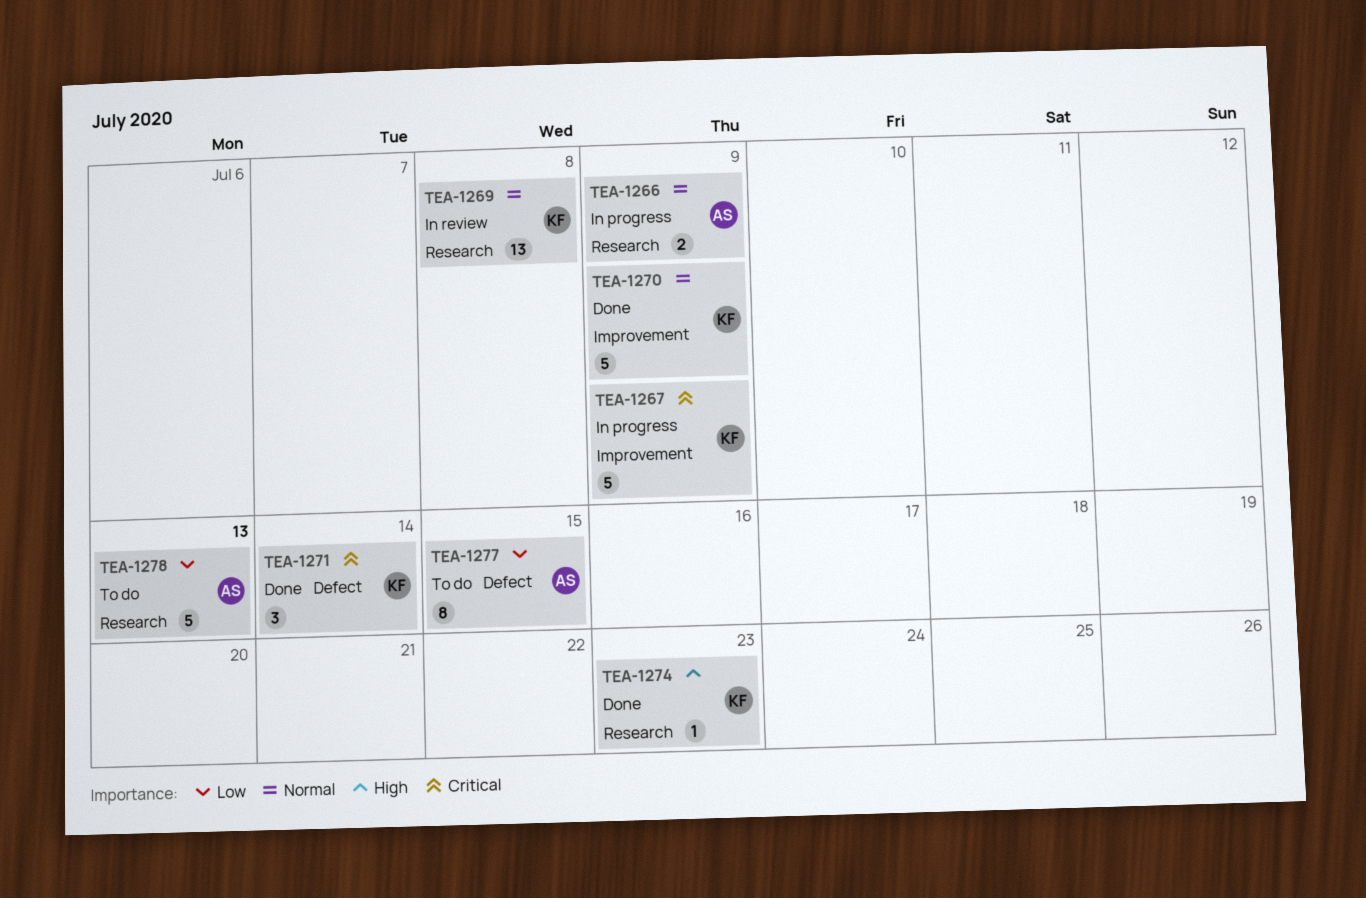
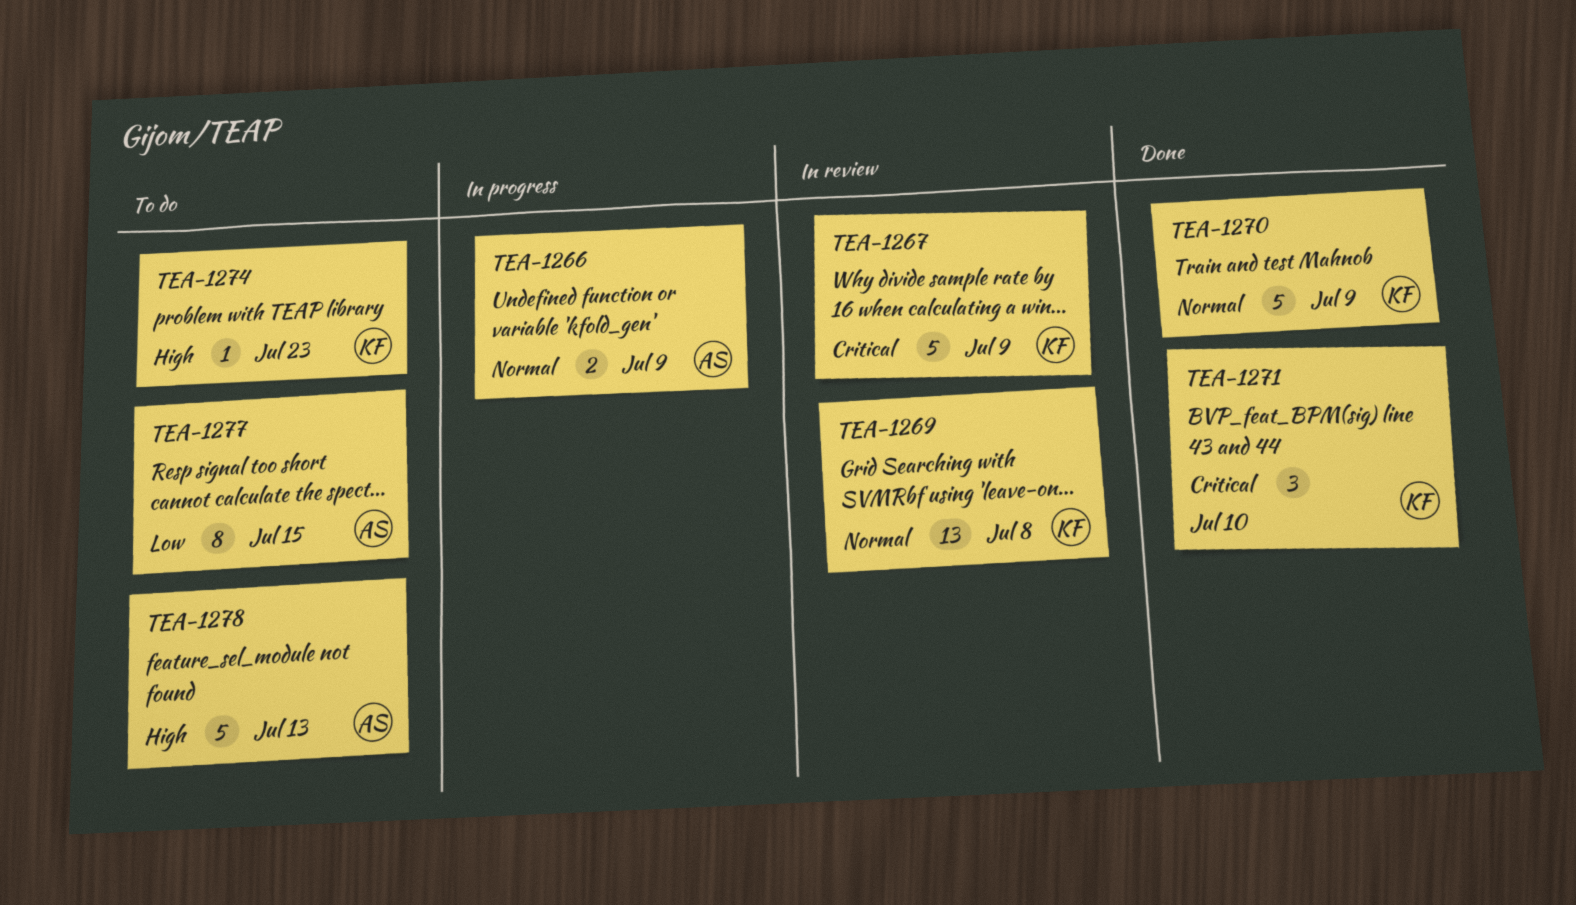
TEA-1267, status: In progress -> In review
TEA-1271, due: Jul 14 -> Jul 10
TEA-1274, status: Done -> To do
TEA-1278, priority: Low -> High

